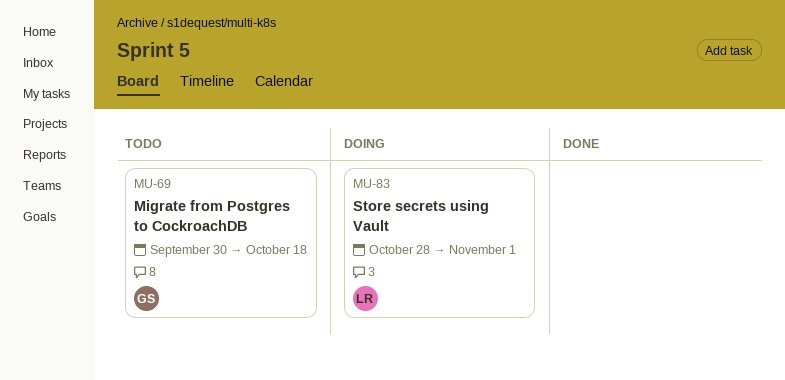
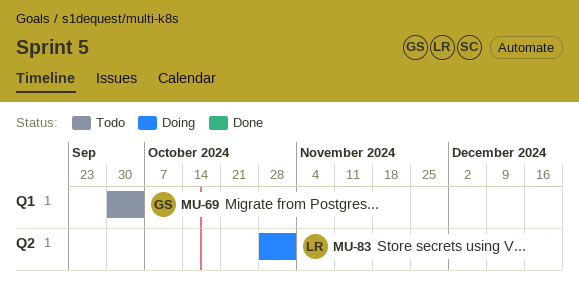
MU-69, due: Oct 18 -> Oct 4

